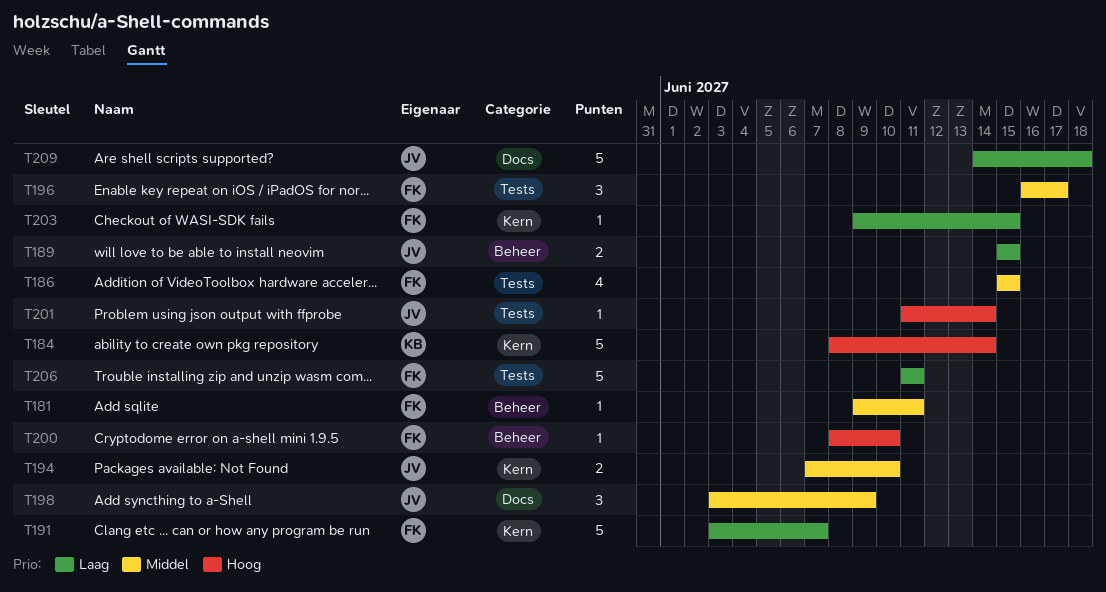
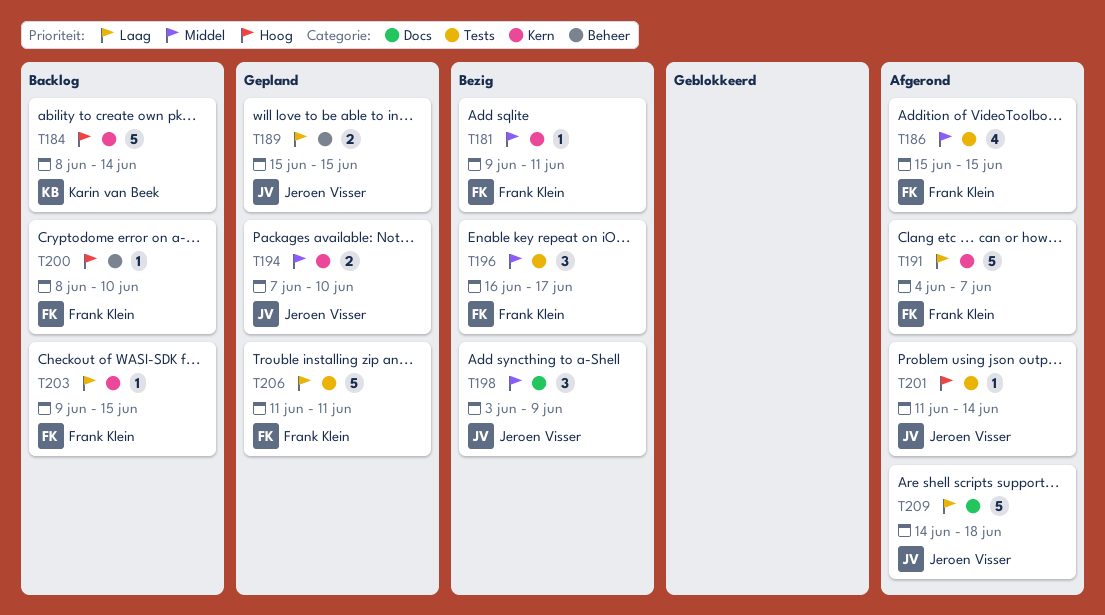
T181, label: Beheer -> Kern
T191, start: Jun 3 -> Jun 4

